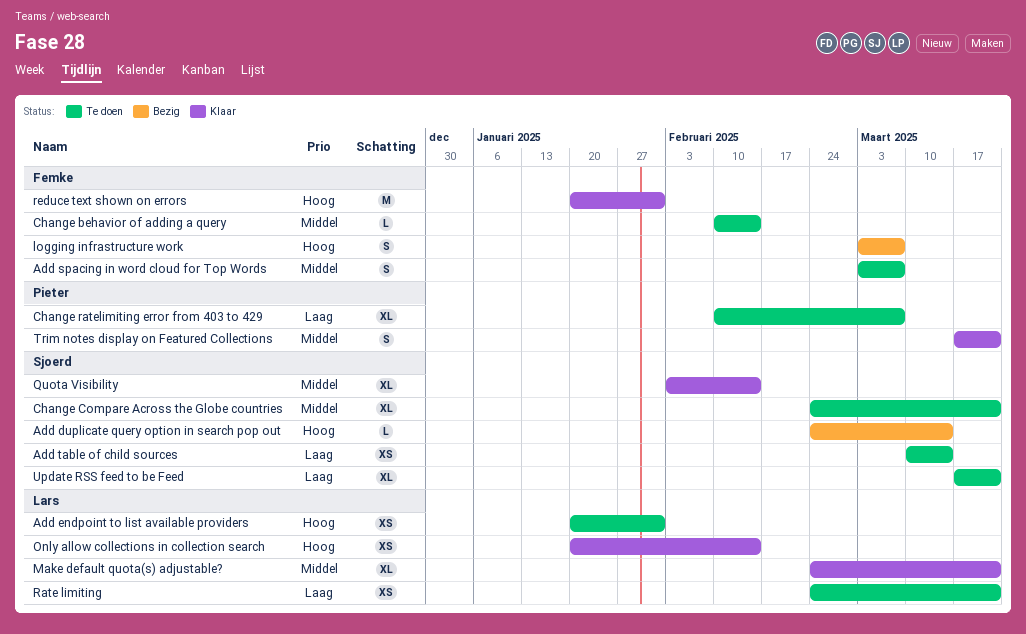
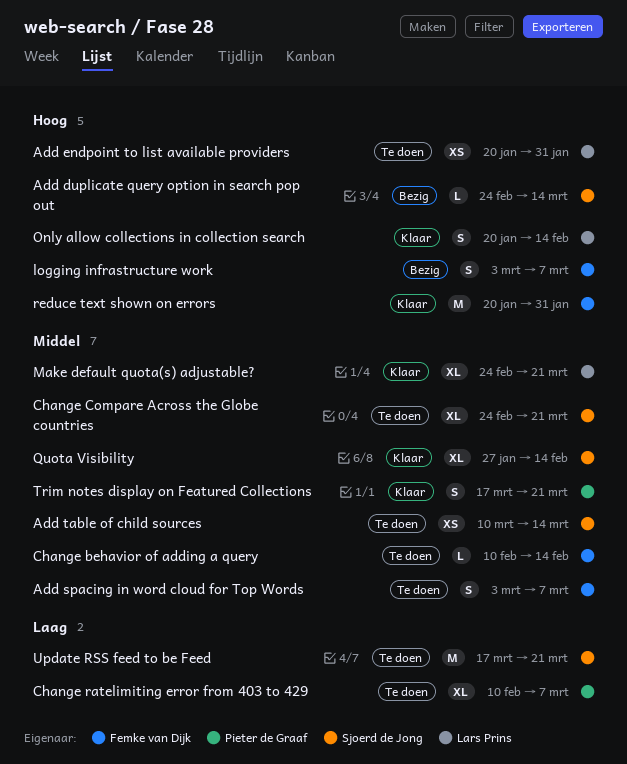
Add table of child sources, priority: Laag -> Middel
Only allow collections in collection search, estimate: XS -> S
Quota Visibility, start: Feb 3 -> Jan 27
Rate limiting: present -> none
Update RSS feed to be Feed, estimate: XL -> M

